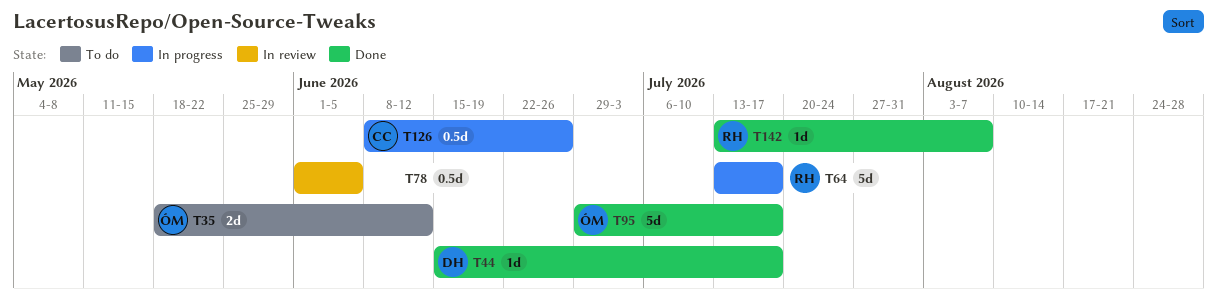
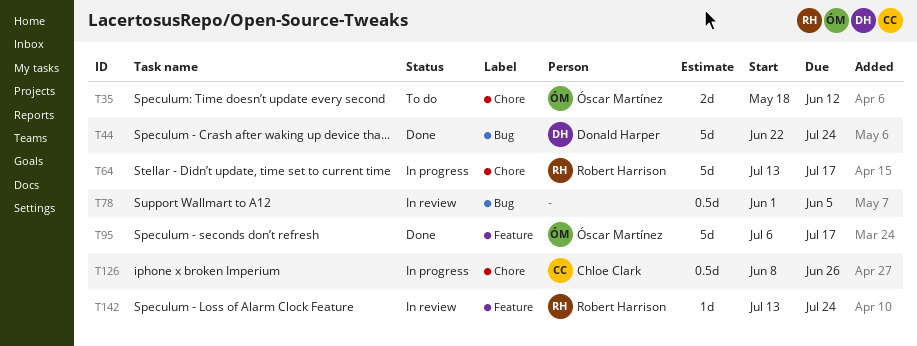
T44, estimate: 1d -> 5d
T44, start: Jun 15 -> Jun 22
T44, due: Jul 17 -> Jul 24
T95, start: Jun 29 -> Jul 6
T142, status: Done -> In review
T142, due: Aug 7 -> Jul 24

